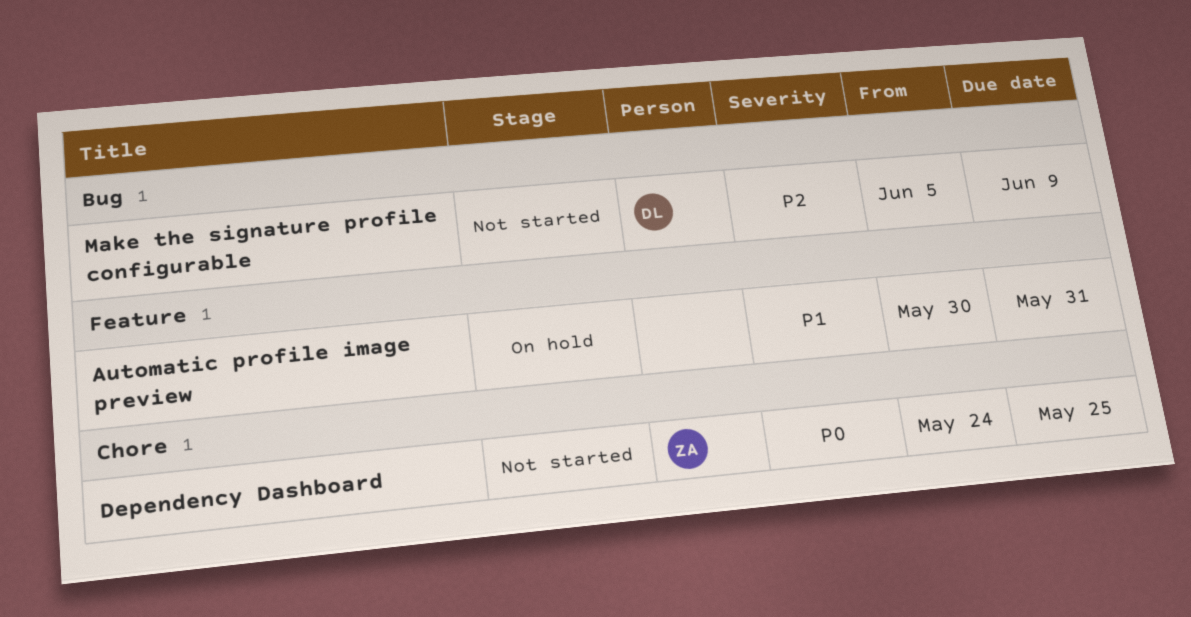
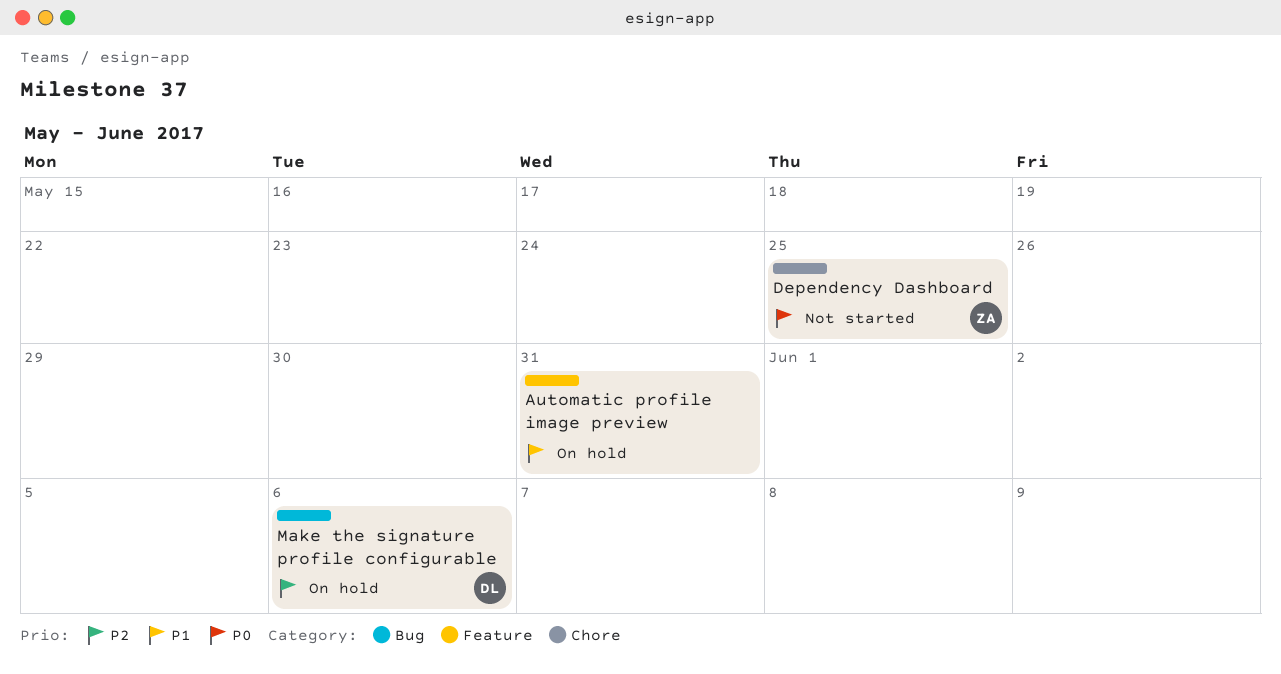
Make the signature profile configurable, status: Not started -> On hold
Make the signature profile configurable, due: Jun 9 -> Jun 6

